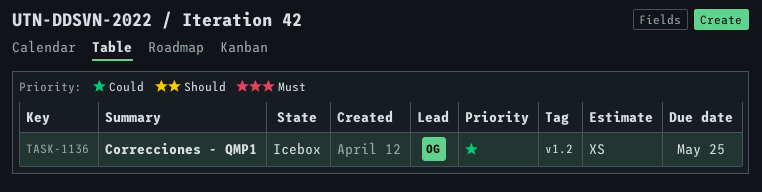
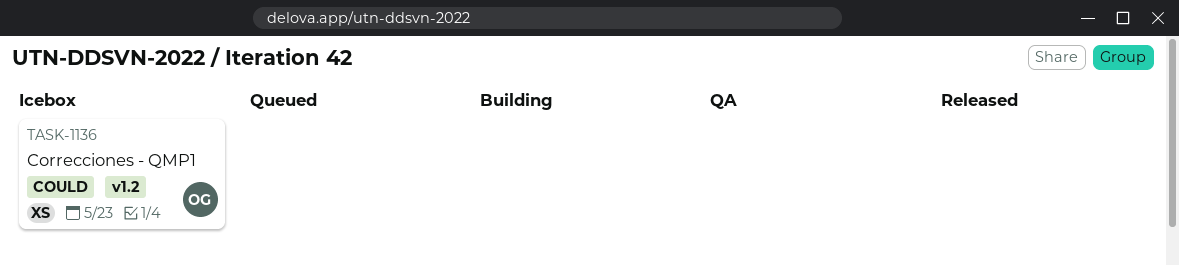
TASK-1136, due: May 25 -> May 23

